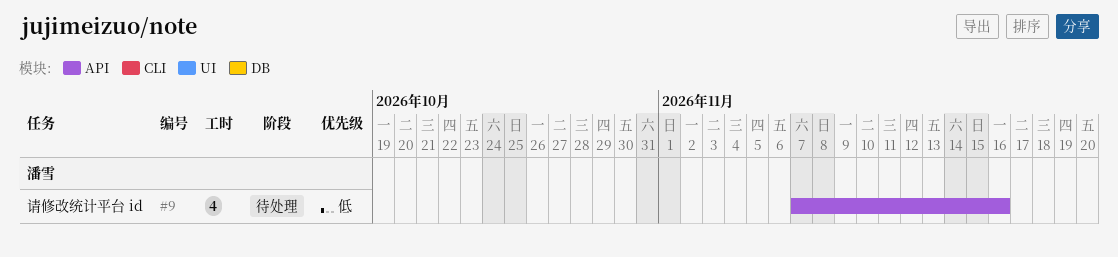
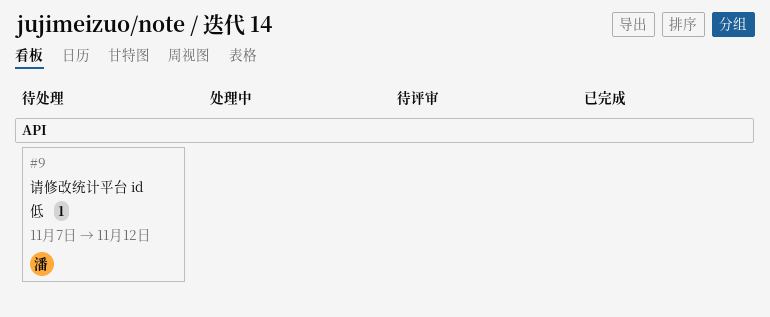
#9, estimate: 4 -> 1
#9, due: Nov 16 -> Nov 12

